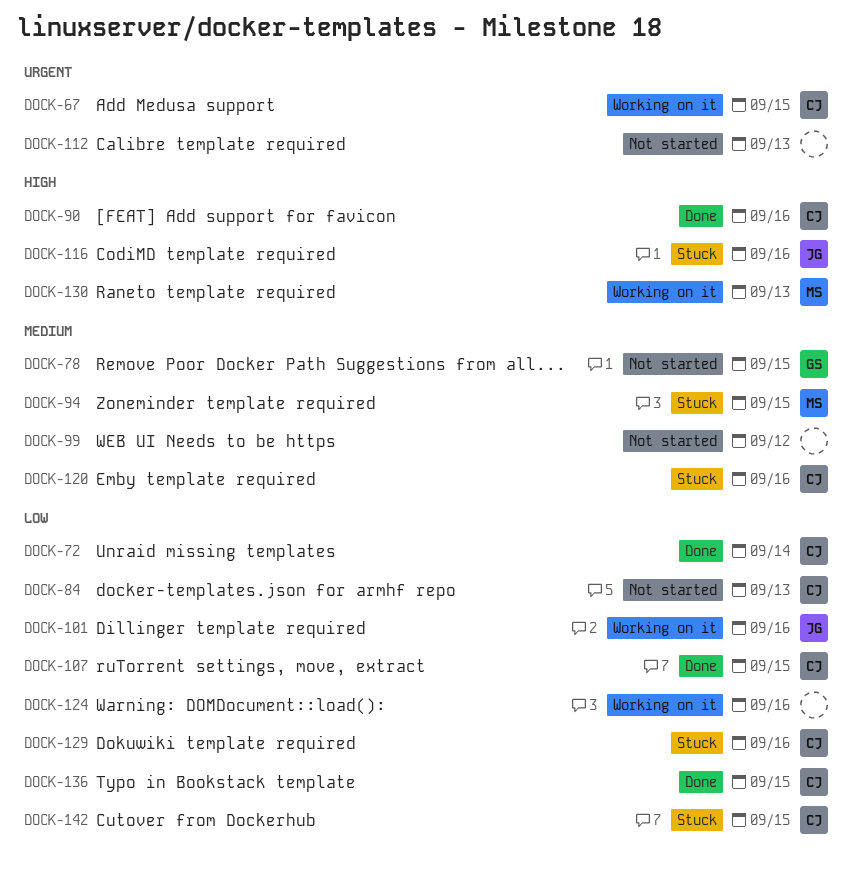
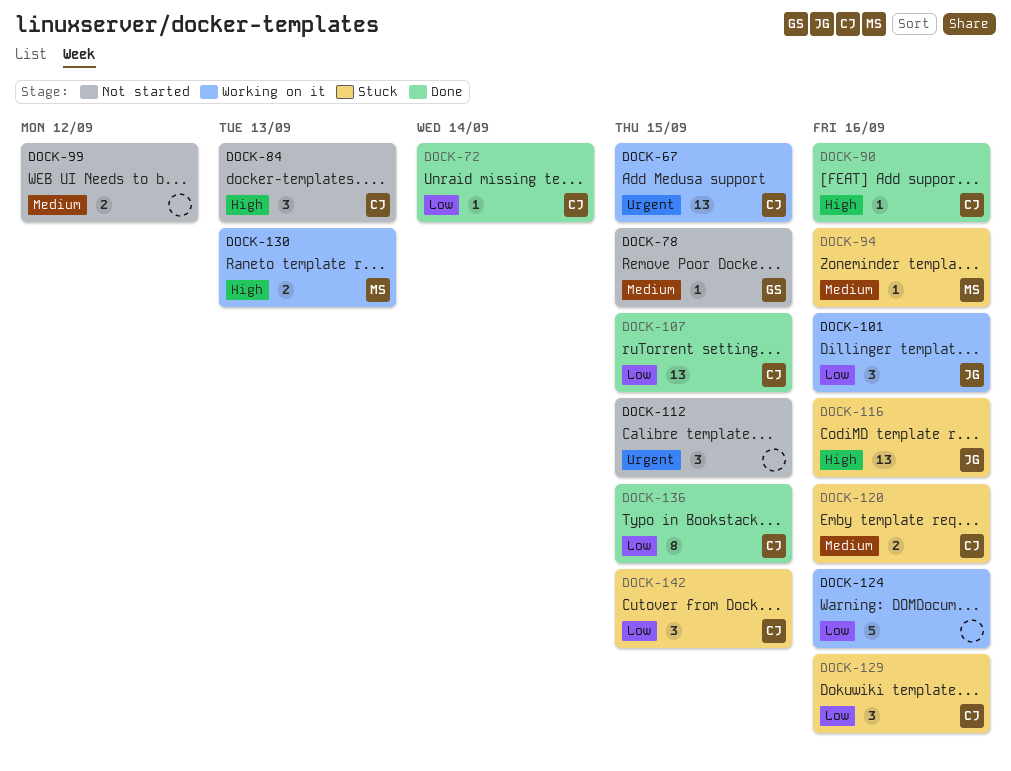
DOCK-84, priority: Low -> High
DOCK-94, due: Sep 15 -> Sep 16
DOCK-112, due: Sep 13 -> Sep 15

